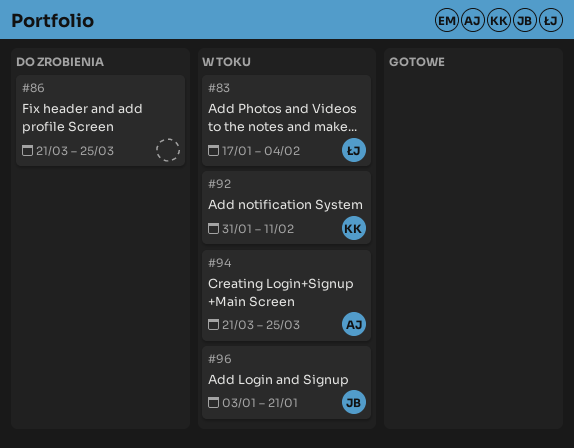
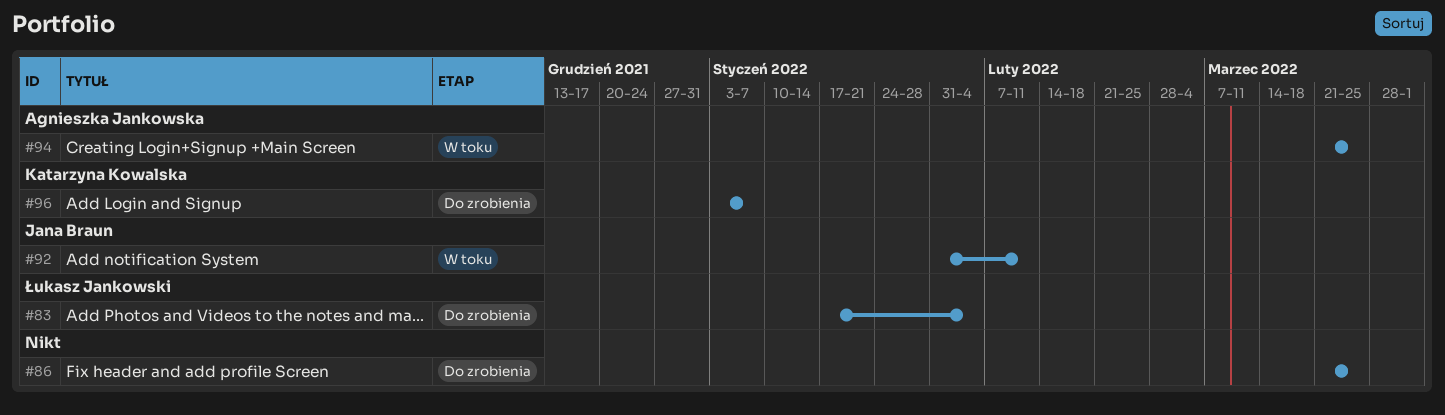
#83, status: W toku -> Do zrobienia
#92, owner: Katarzyna Kowalska -> Jana Braun
#96, status: W toku -> Do zrobienia
#96, owner: Jana Braun -> Katarzyna Kowalska
#96, due: Jan 21 -> Jan 7

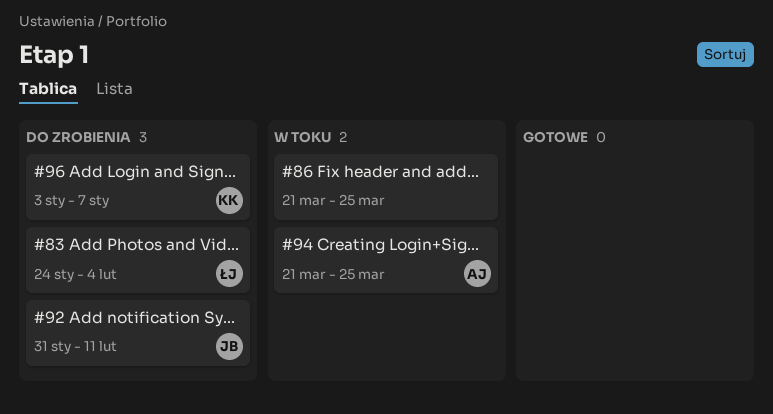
#83, start: Jan 17 -> Jan 24
#86, status: Do zrobienia -> W toku
#92, status: W toku -> Do zrobienia

